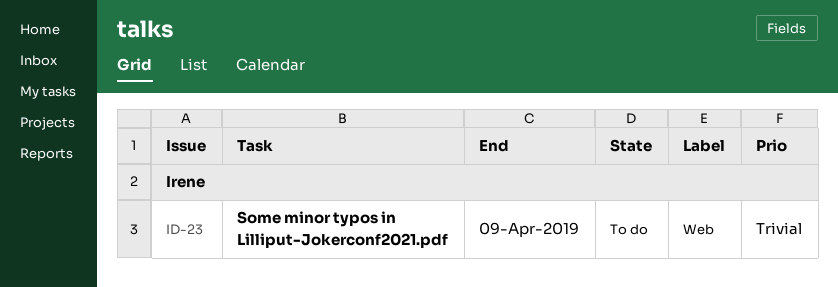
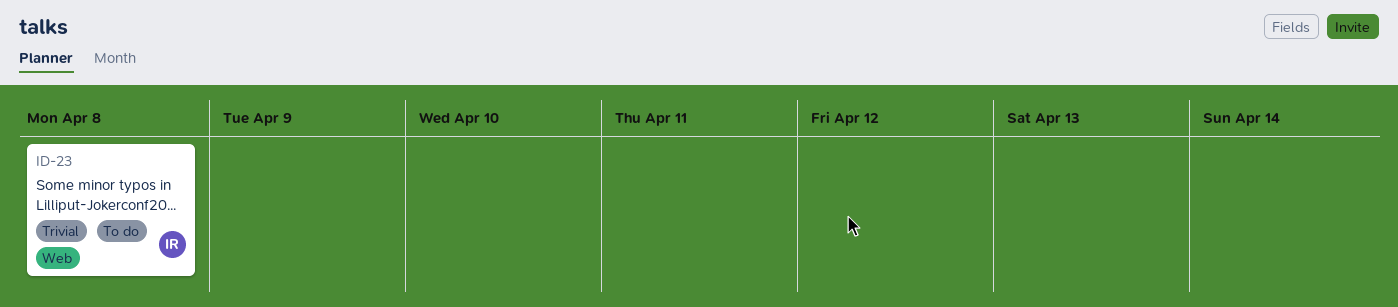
ID-23, due: Apr 9 -> Apr 8

